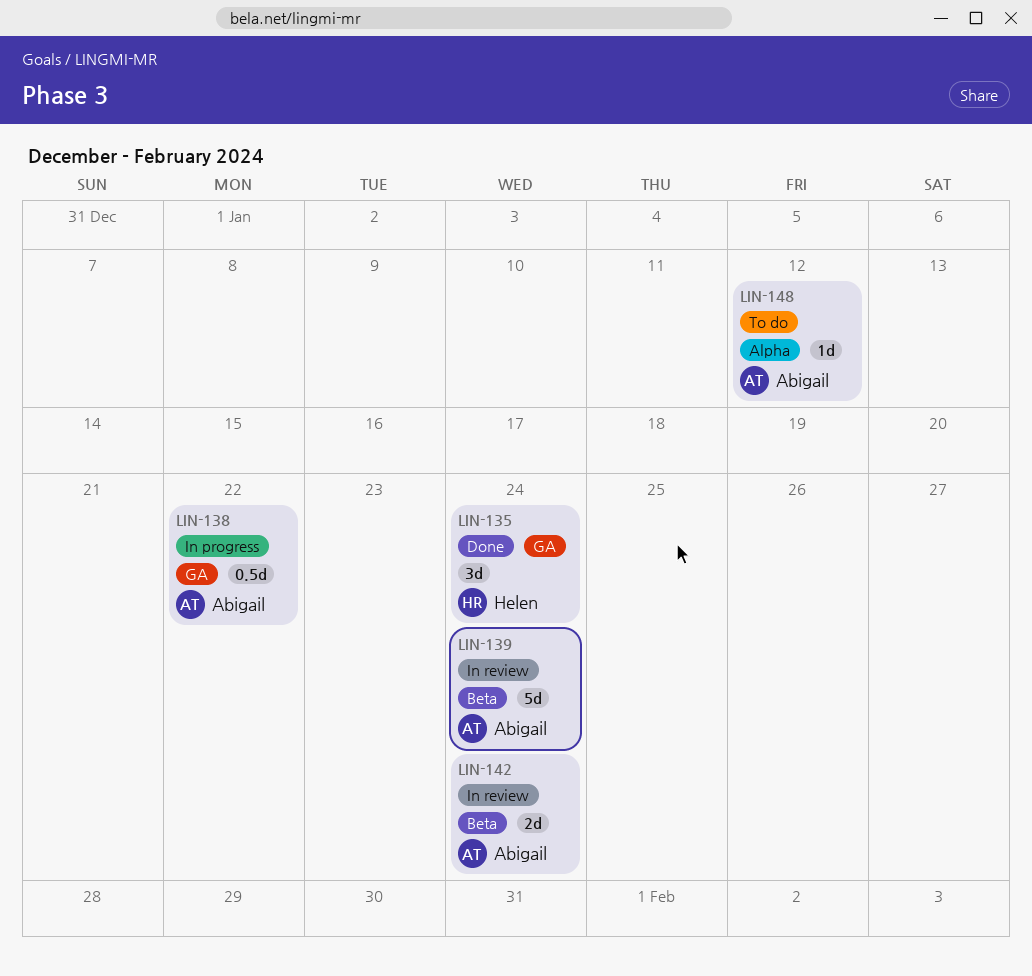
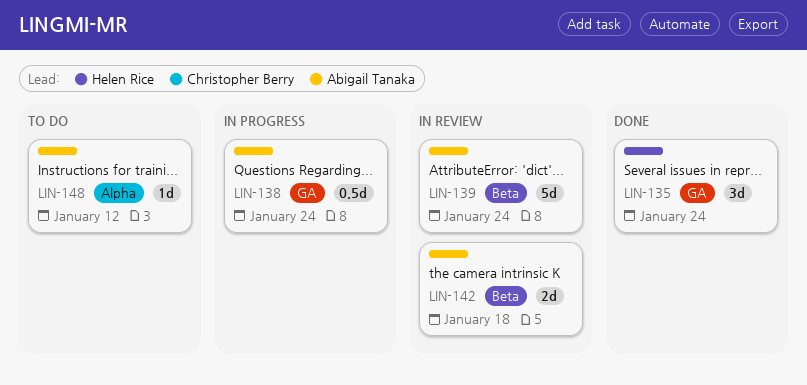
LIN-138, due: Jan 22 -> Jan 24
LIN-142, due: Jan 24 -> Jan 18

